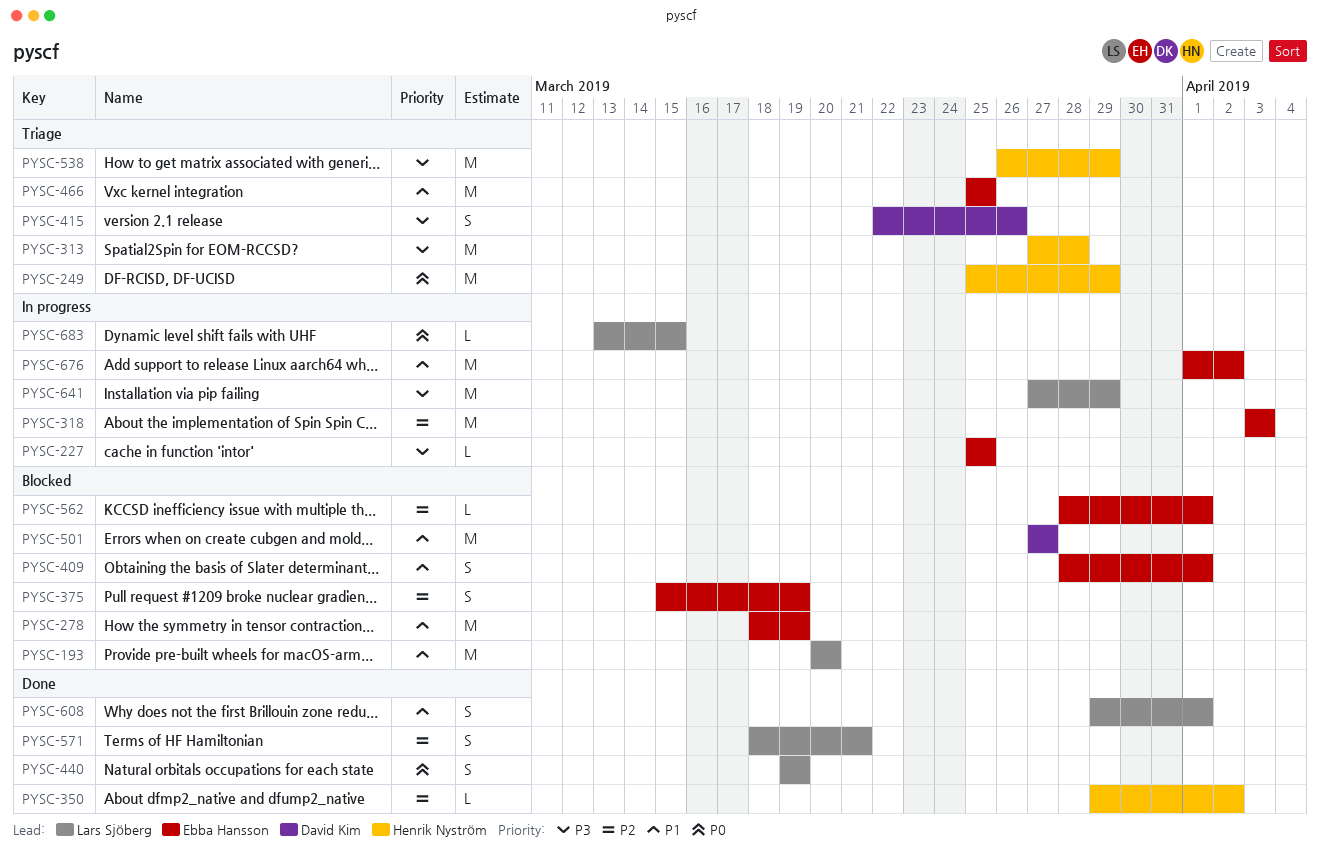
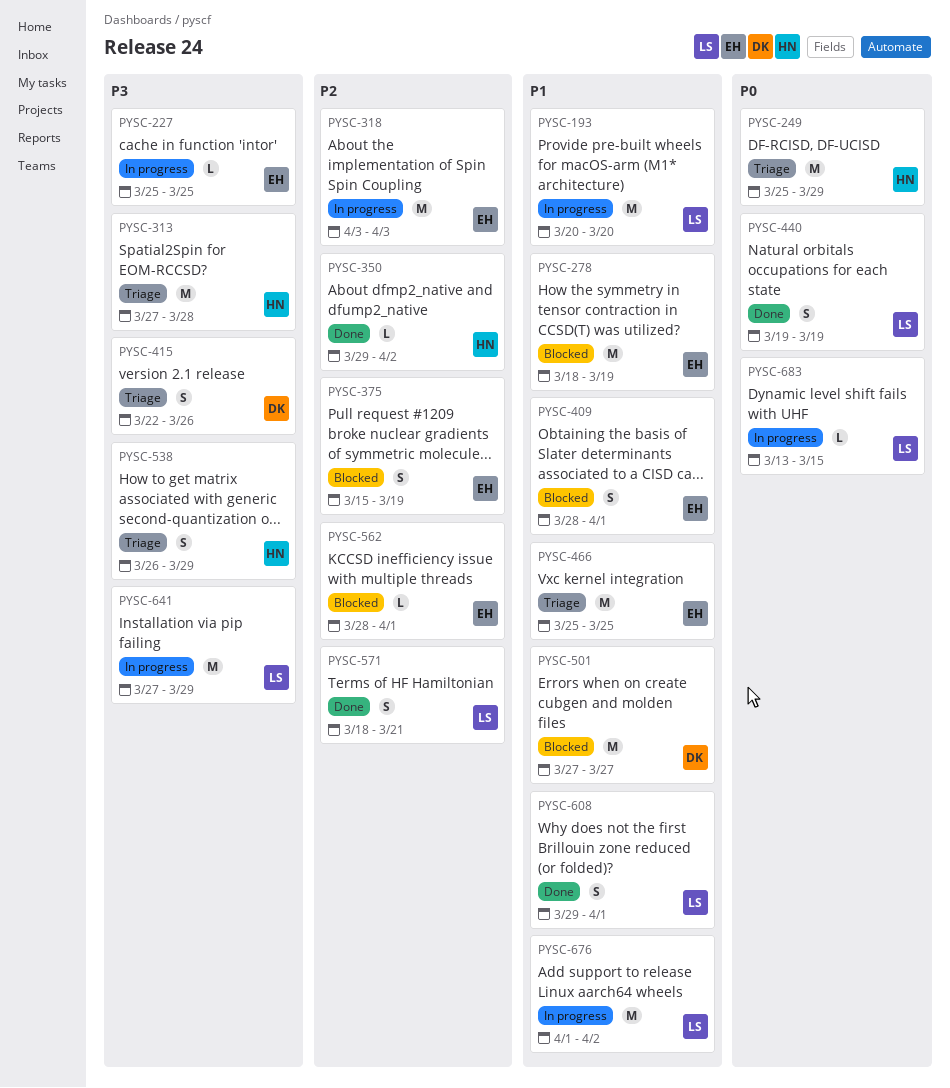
PYSC-193, status: Blocked -> In progress
PYSC-538, estimate: M -> S
PYSC-676, owner: Ebba Hansson -> Lars Sjöberg

